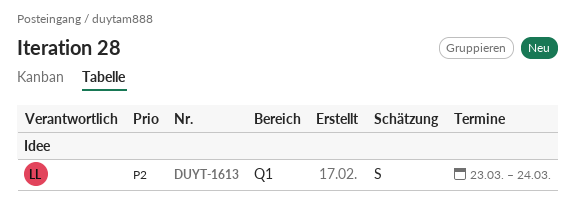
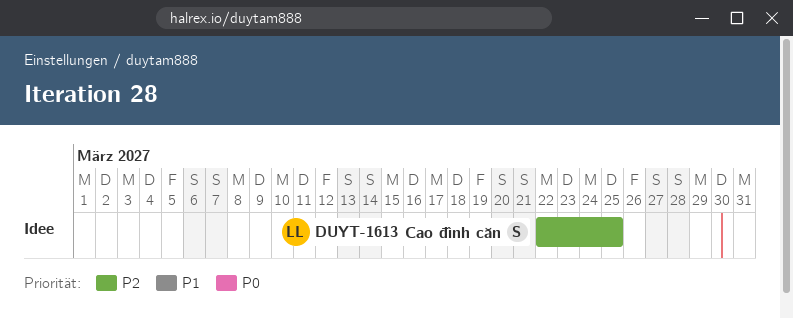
DUYT-1613, start: Mar 23 -> Mar 22
DUYT-1613, due: Mar 24 -> Mar 25

